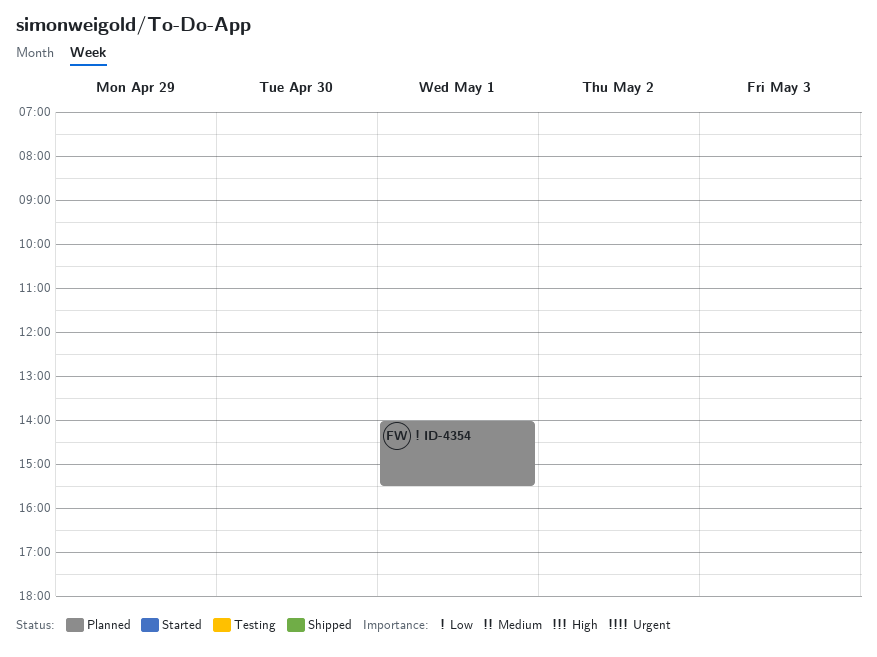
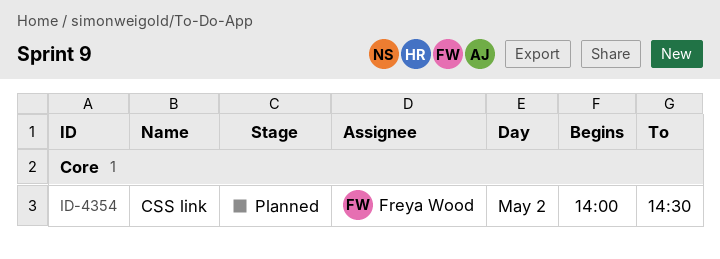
ID-4354, day: May 1 -> May 2
ID-4354, ends: 15:30 -> 14:30

